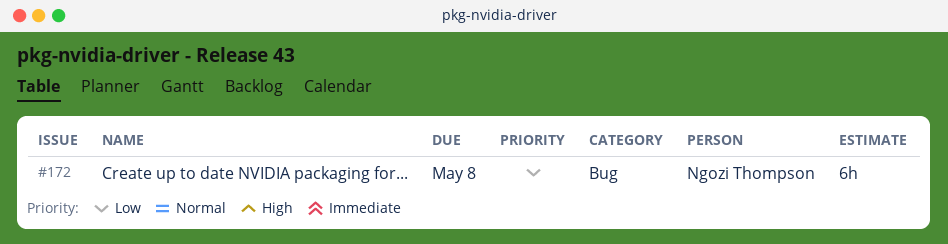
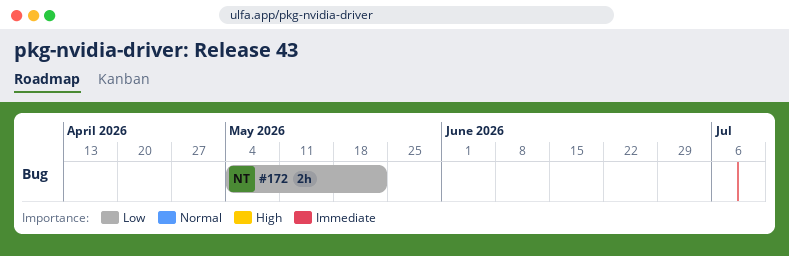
#172, estimate: 6h -> 2h
#172, due: May 8 -> May 22

